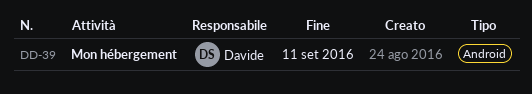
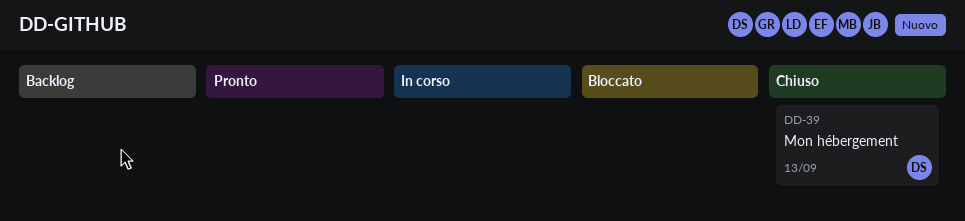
DD-39, due: Sep 11 -> Sep 13

